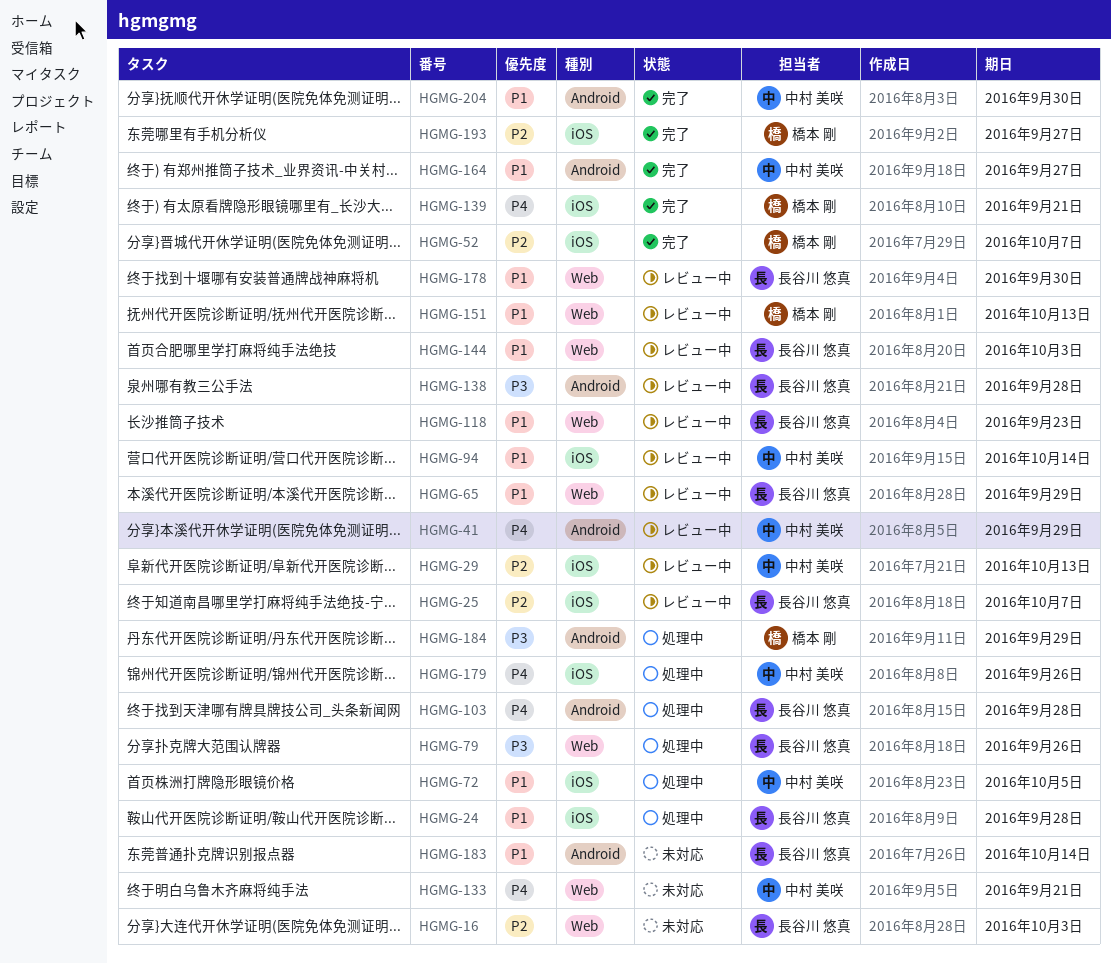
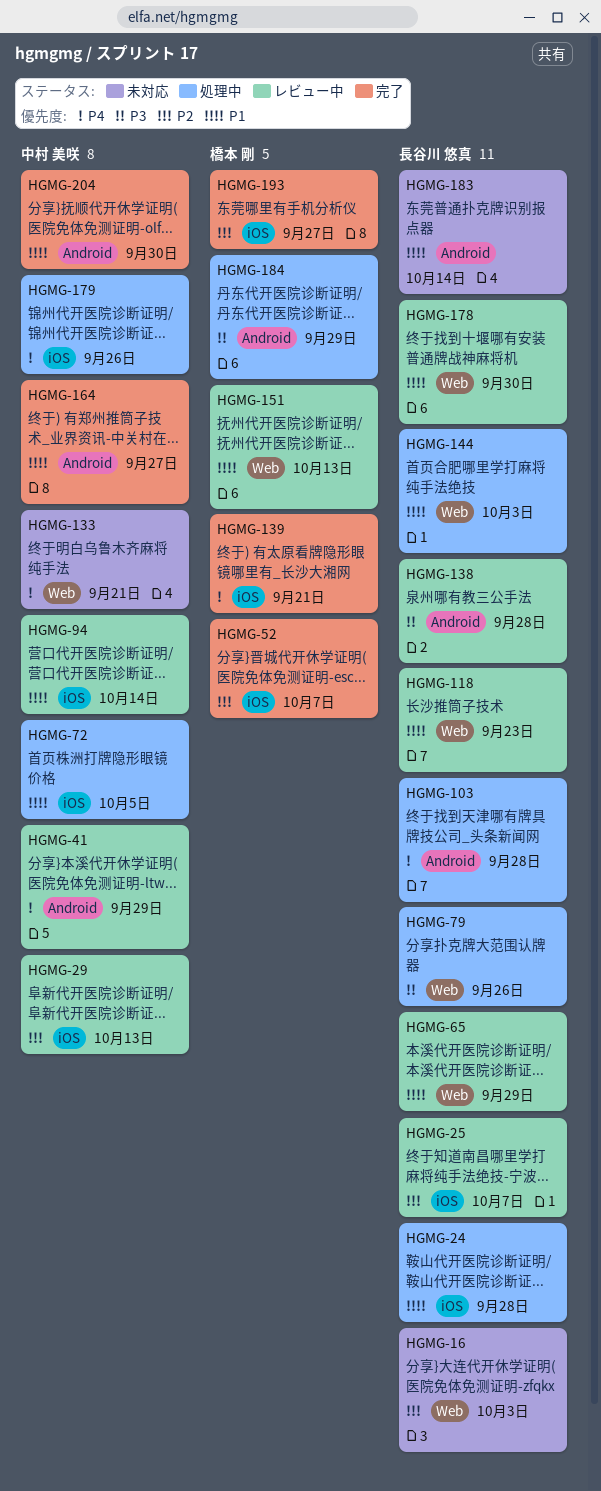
HGMG-144, status: レビュー中 -> 処理中

